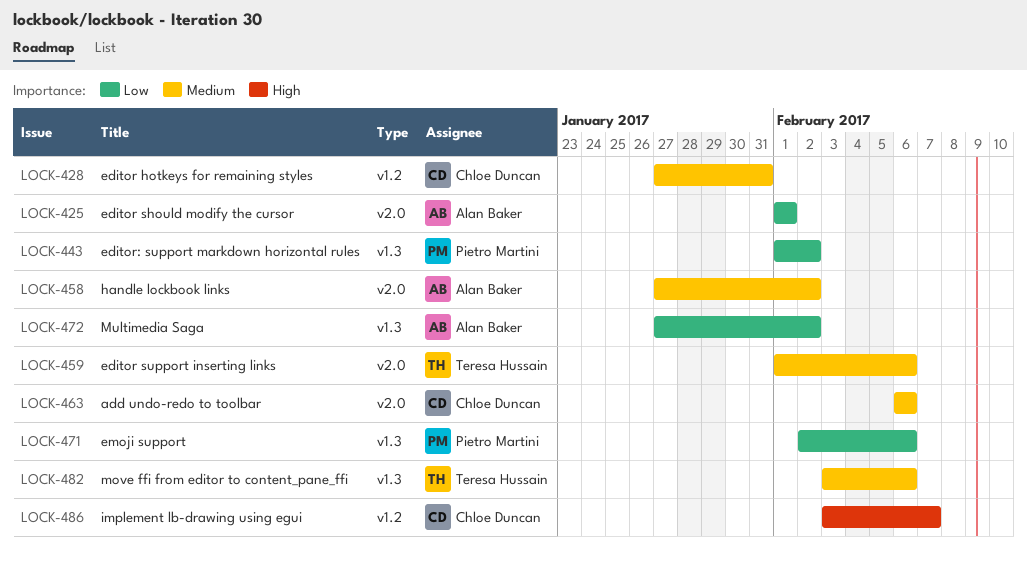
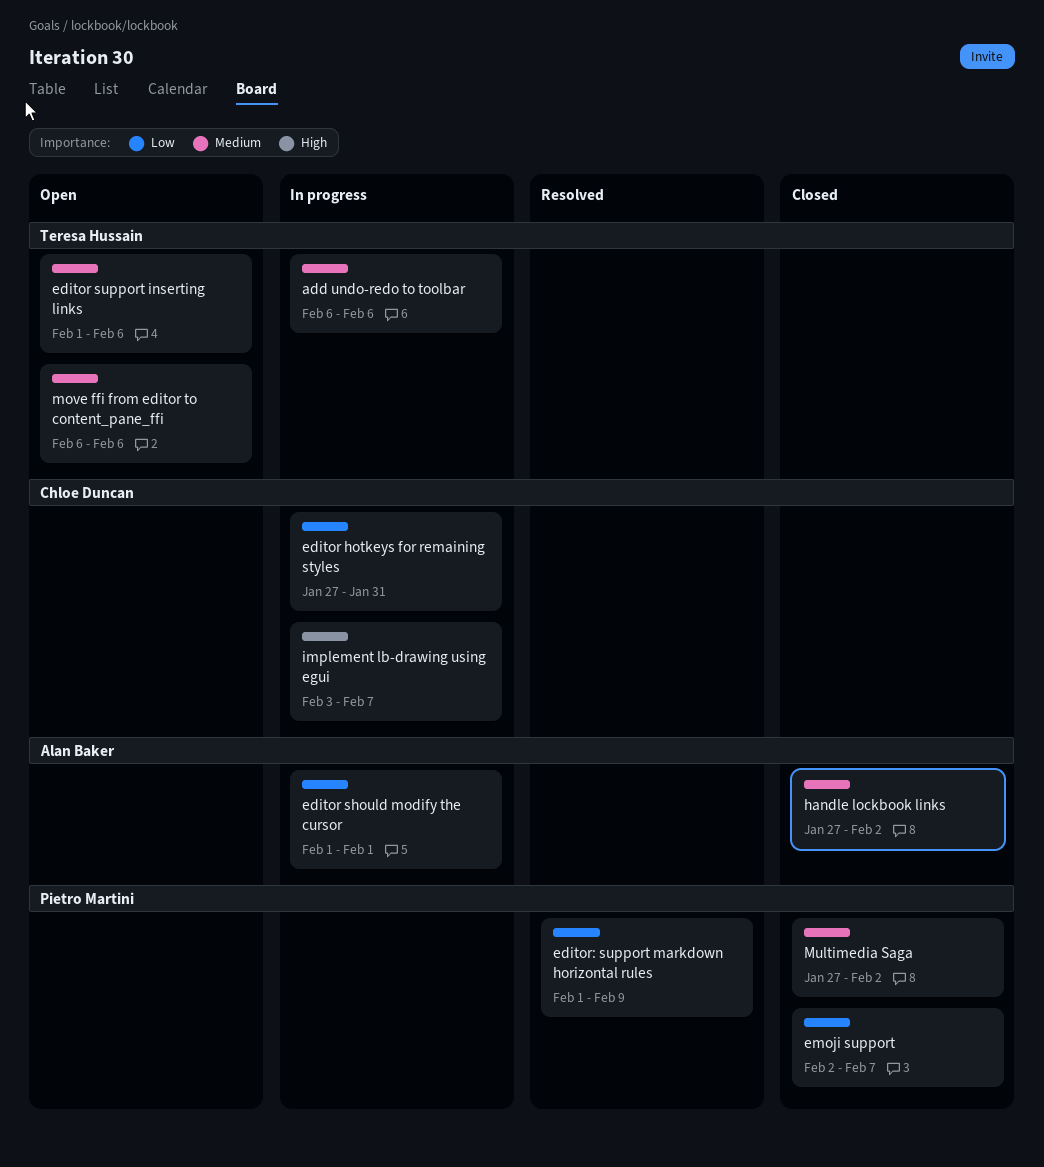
add undo-redo to toolbar, owner: Chloe Duncan -> Teresa Hussain
editor hotkeys for remaining styles, priority: Medium -> Low
editor: support markdown horizontal rules, due: Feb 2 -> Feb 9
emoji support, due: Feb 6 -> Feb 7
move ffi from editor to content_pane_ffi, start: Feb 3 -> Feb 6
Multimedia Saga, owner: Alan Baker -> Pietro Martini
Multimedia Saga, priority: Low -> Medium

